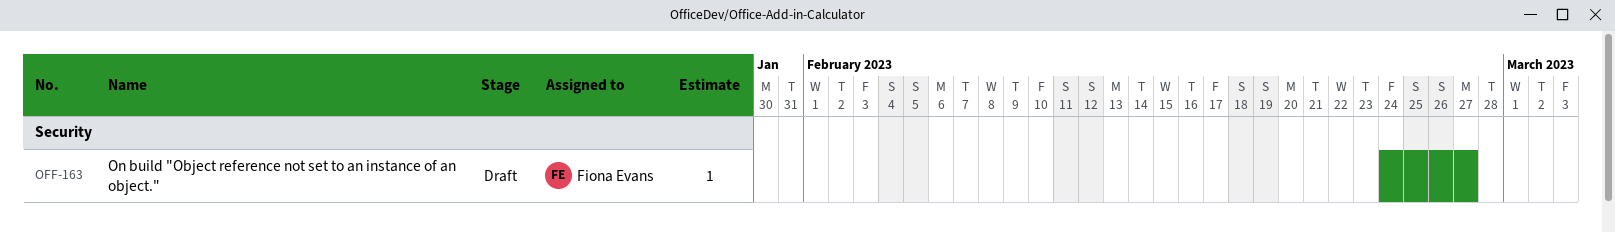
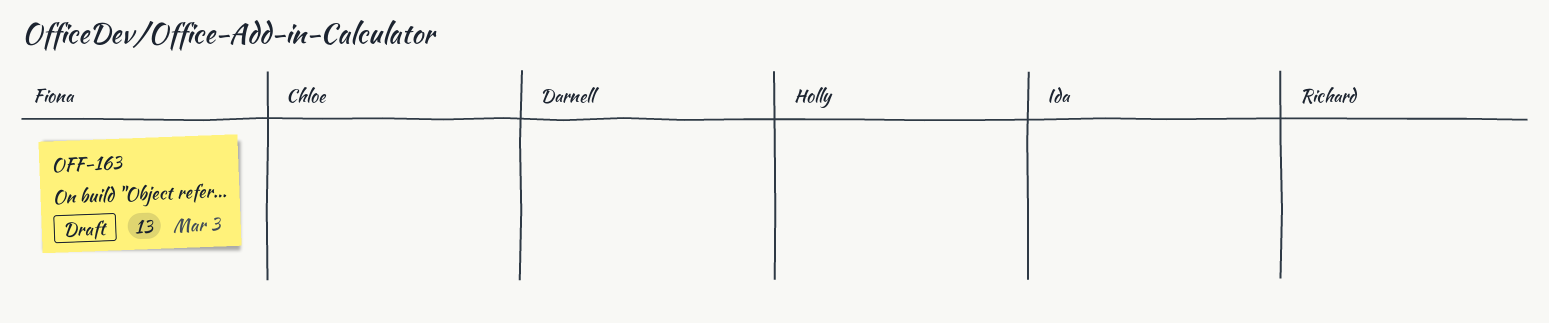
OFF-163, estimate: 1 -> 13
OFF-163, due: Feb 27 -> Mar 3

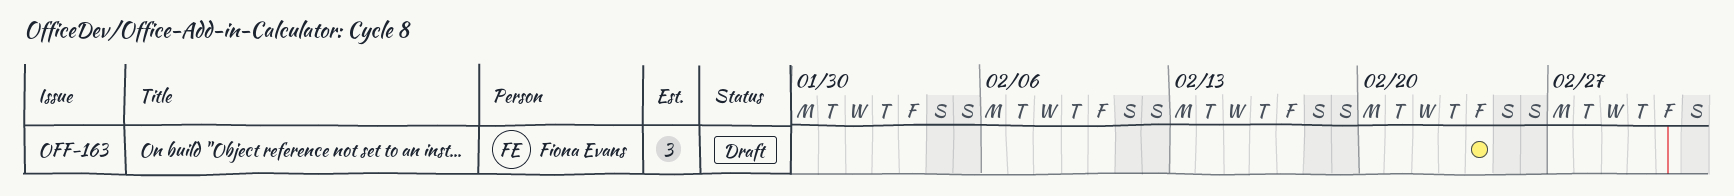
OFF-163, estimate: 13 -> 3
OFF-163, due: Mar 3 -> Feb 24

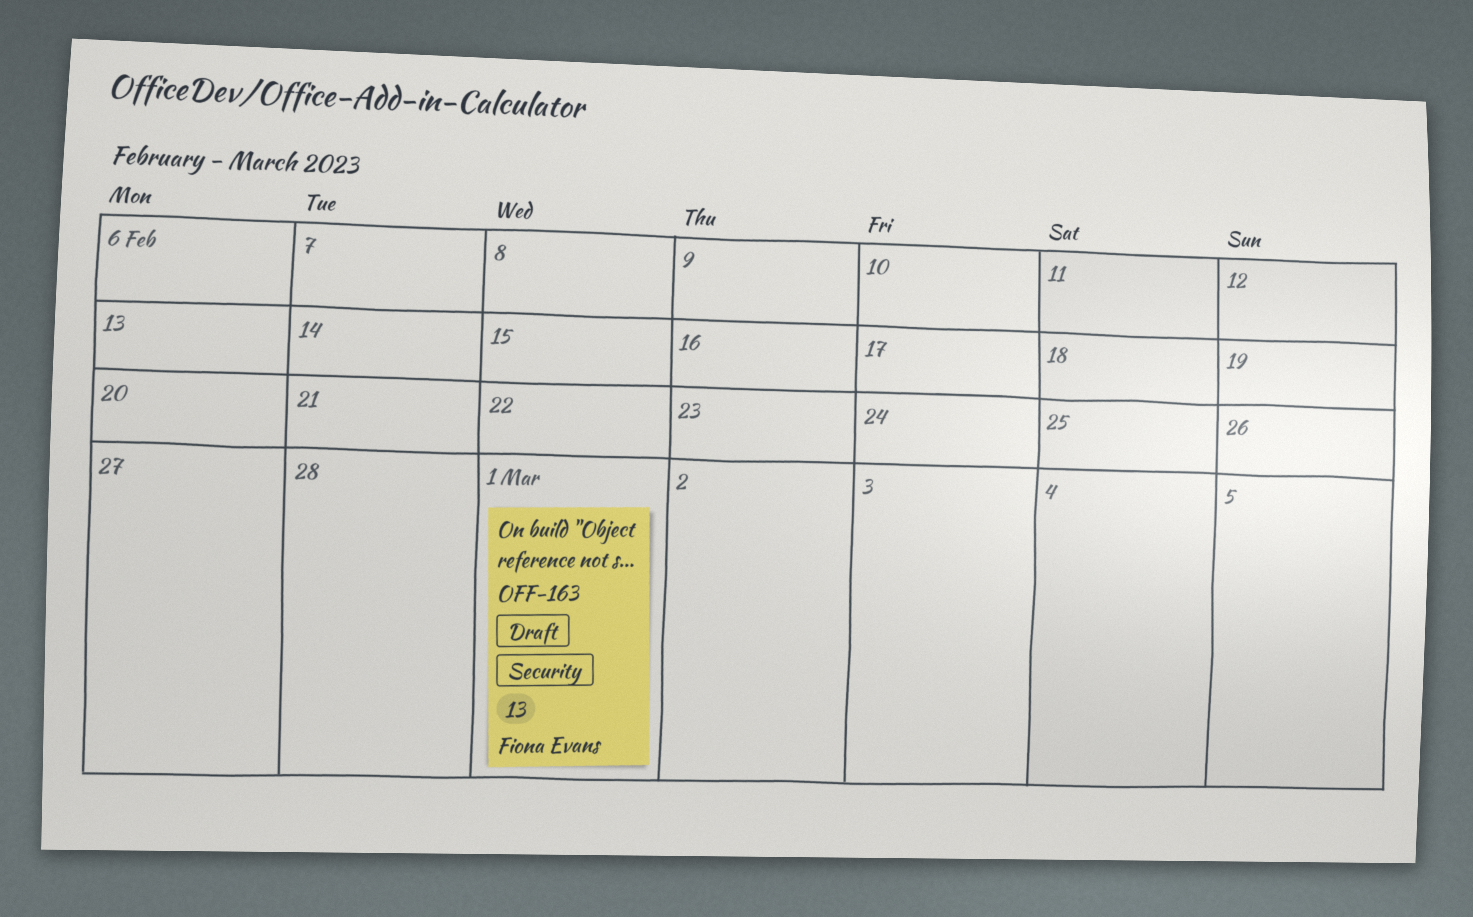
OFF-163, estimate: 3 -> 13
OFF-163, due: Feb 24 -> Mar 1

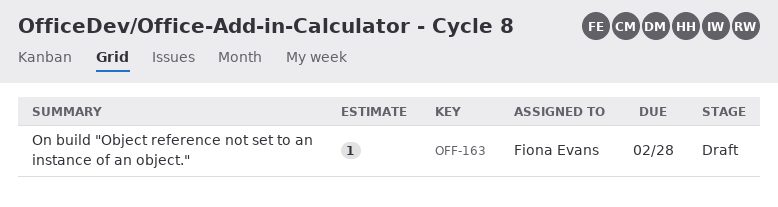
OFF-163, estimate: 13 -> 1
OFF-163, due: Mar 1 -> Feb 28

